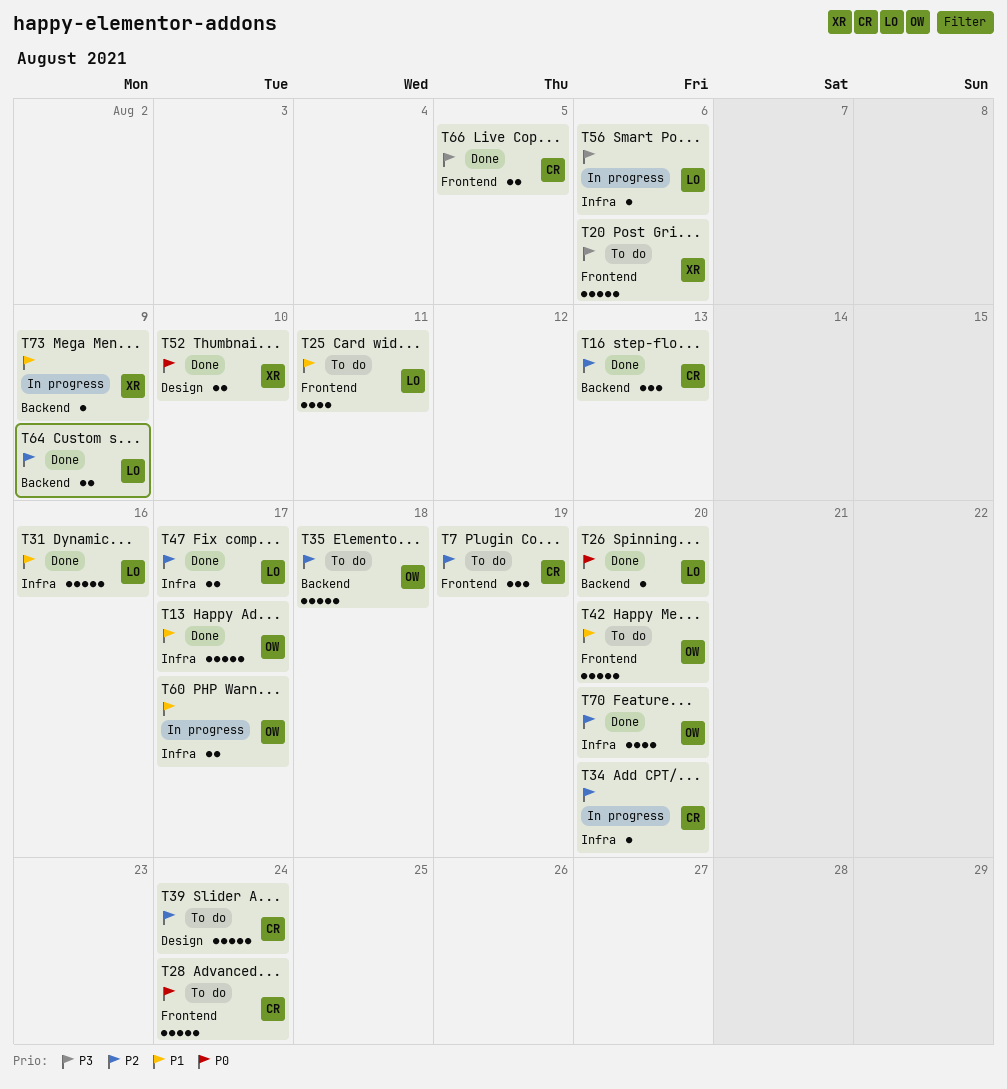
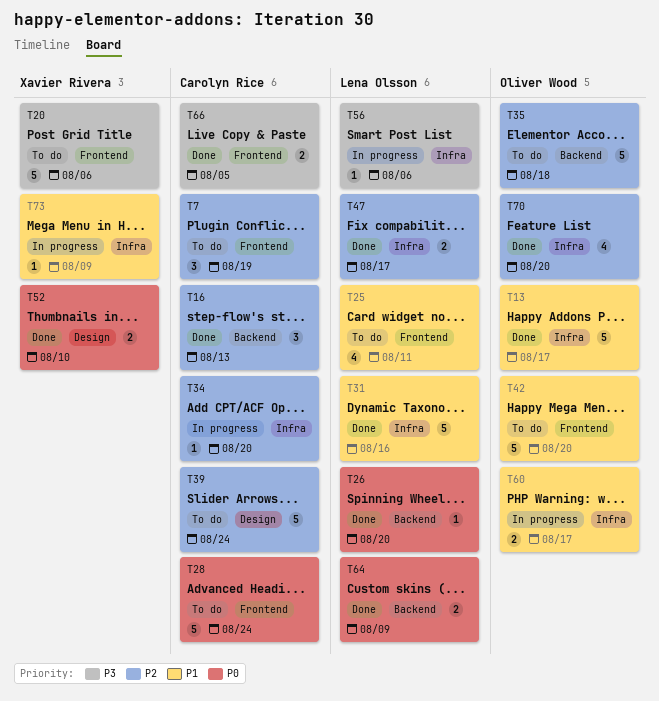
T64, priority: P2 -> P0
T73, label: Backend -> Infra

